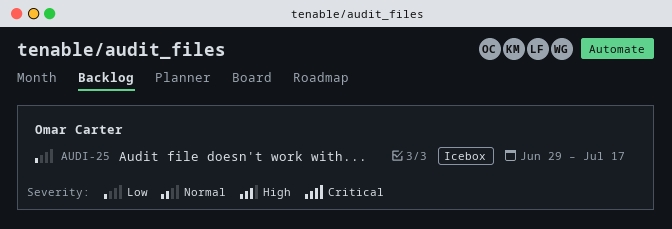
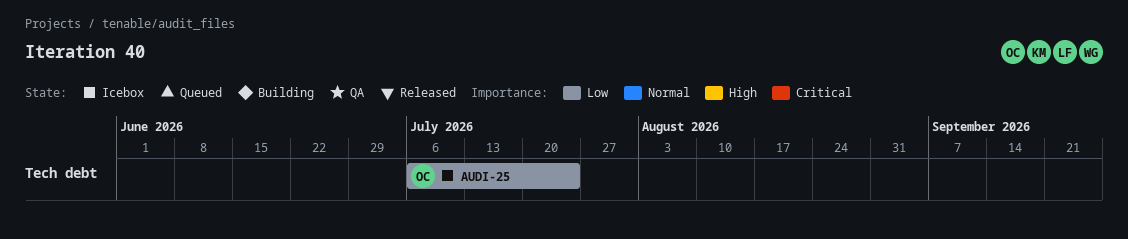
AUDI-25, start: Jun 29 -> Jul 6
AUDI-25, due: Jul 17 -> Jul 24

